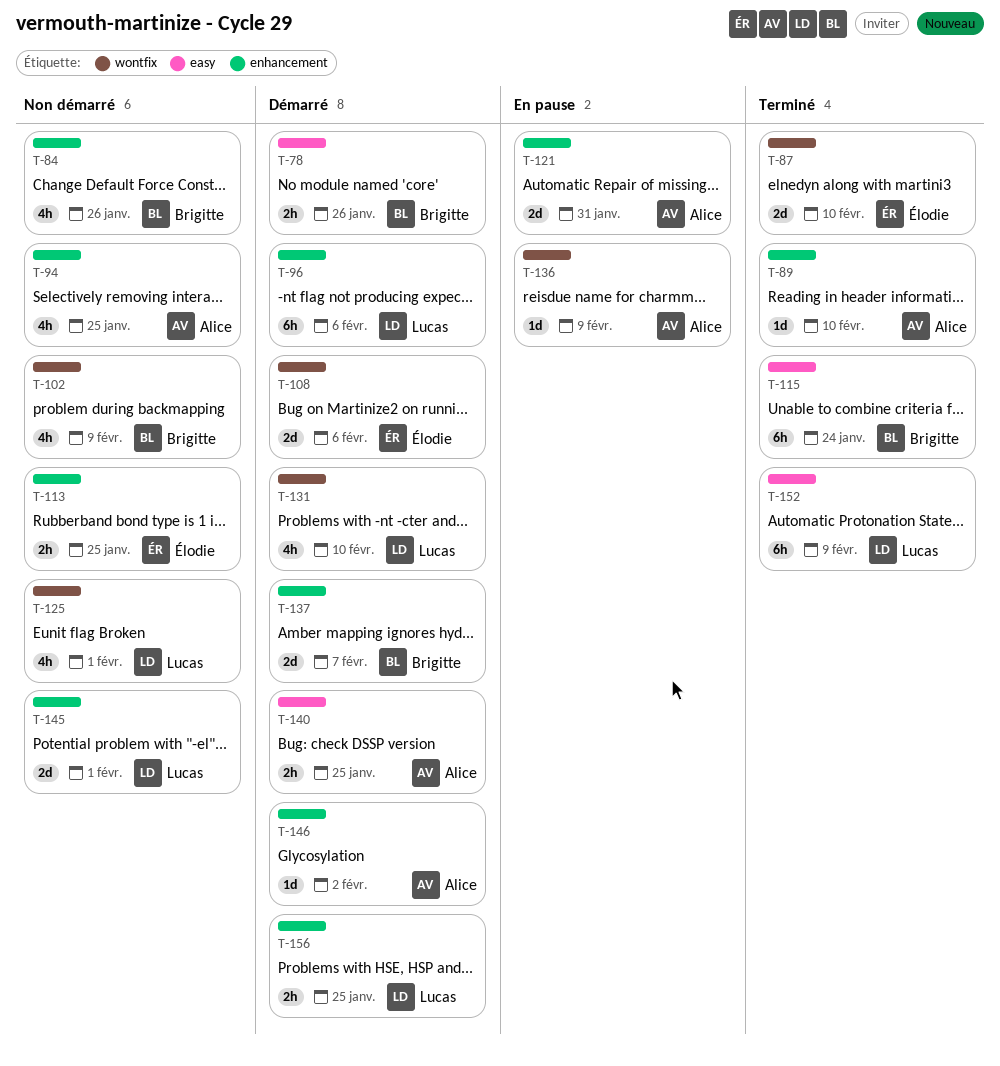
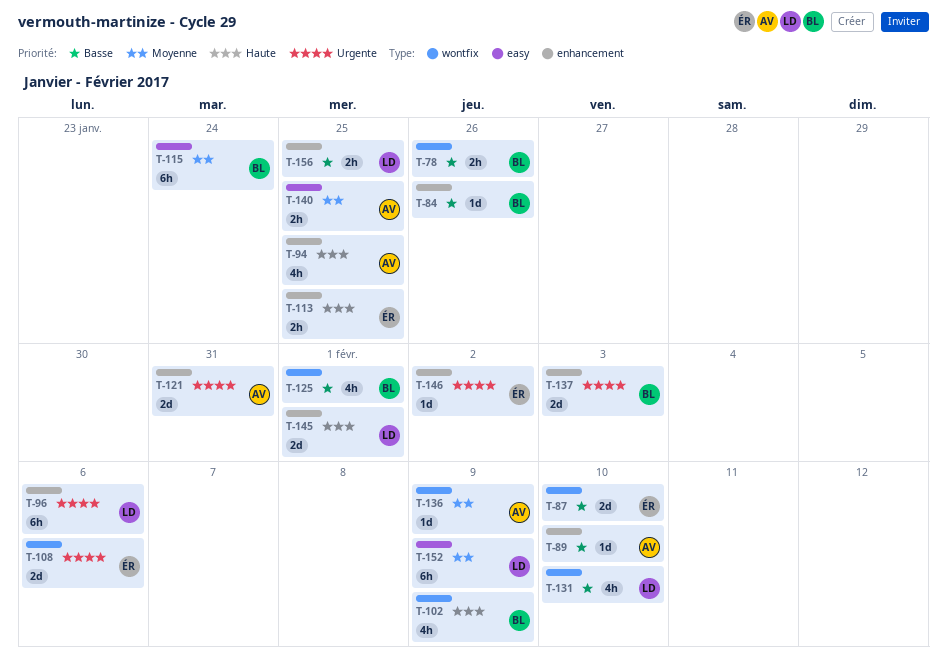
T-78, label: easy -> wontfix
T-84, estimate: 4h -> 1d
T-125, owner: Lucas -> Brigitte
T-137, due: Feb 7 -> Feb 3
T-146, owner: Alice -> Élodie

